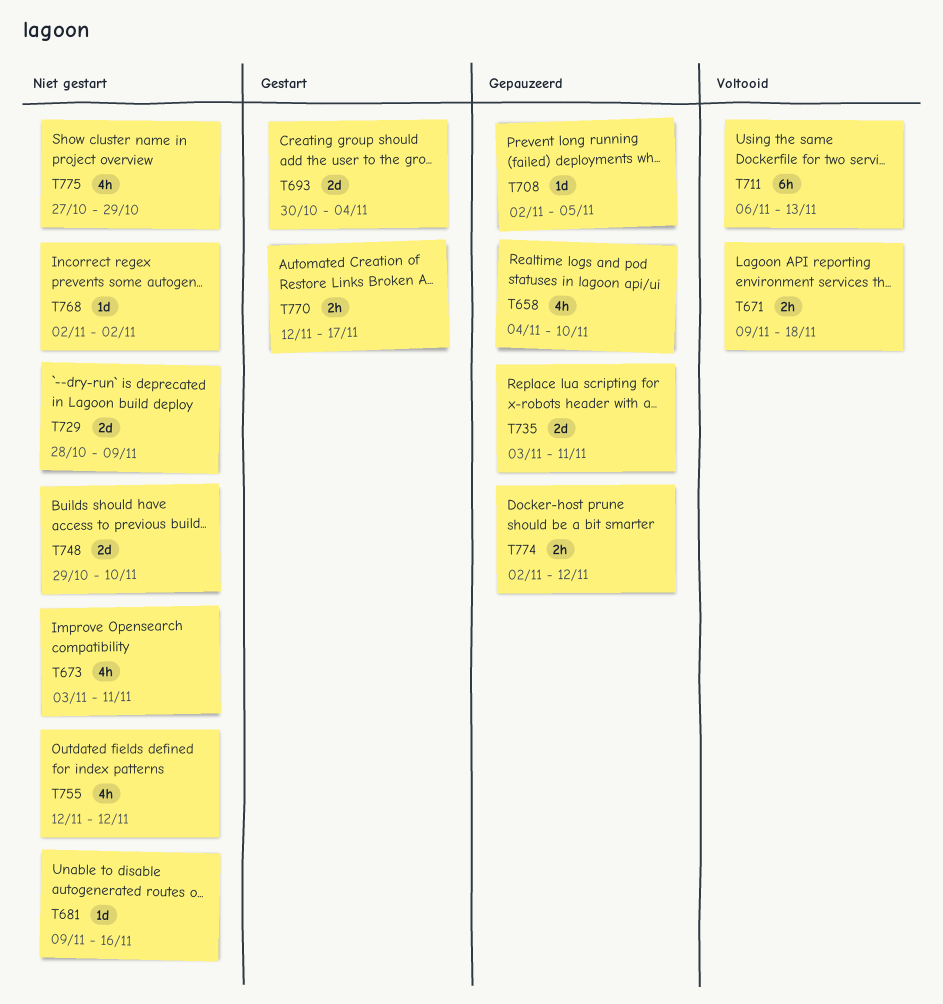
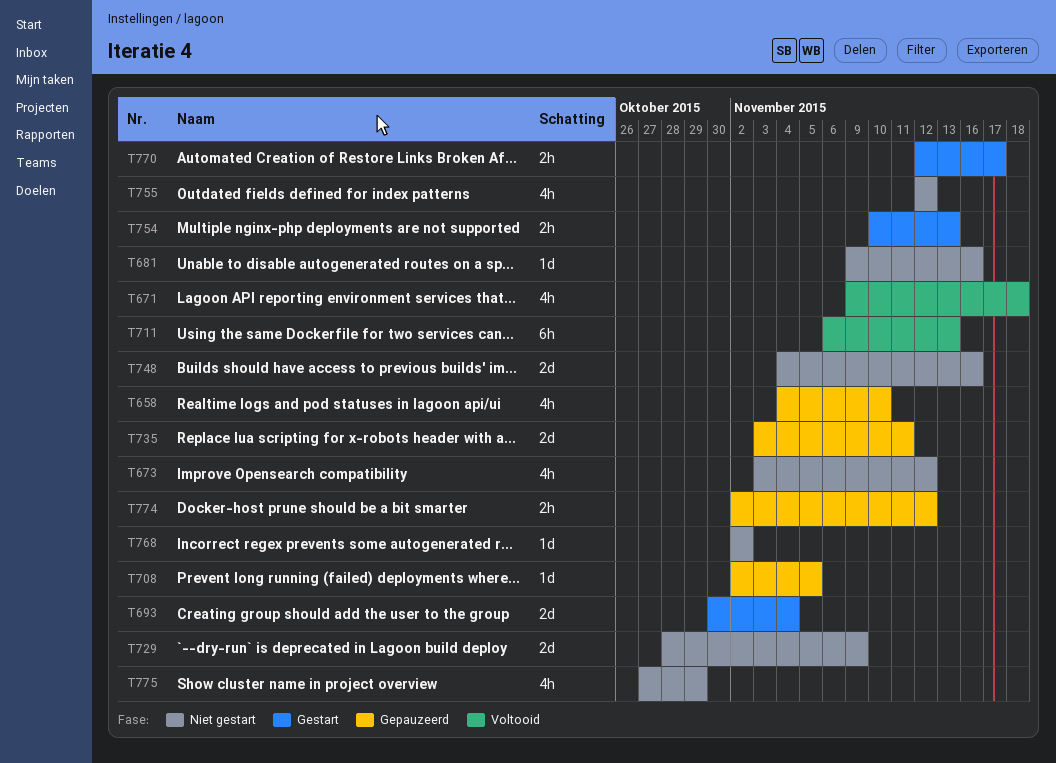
T671, estimate: 2h -> 4h
T673, due: Nov 11 -> Nov 12
T748, start: Oct 29 -> Nov 4
T748, due: Nov 10 -> Nov 16
T754: none -> present

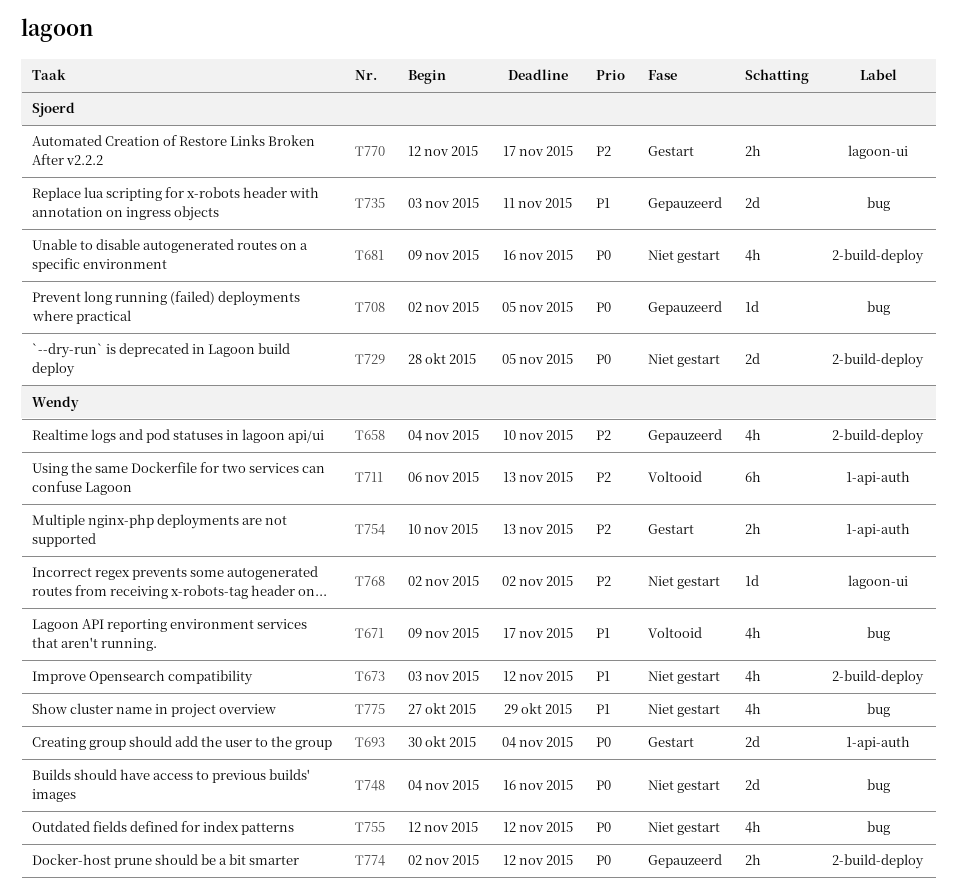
T671, due: Nov 18 -> Nov 17
T681, estimate: 1d -> 4h
T729, due: Nov 9 -> Nov 5

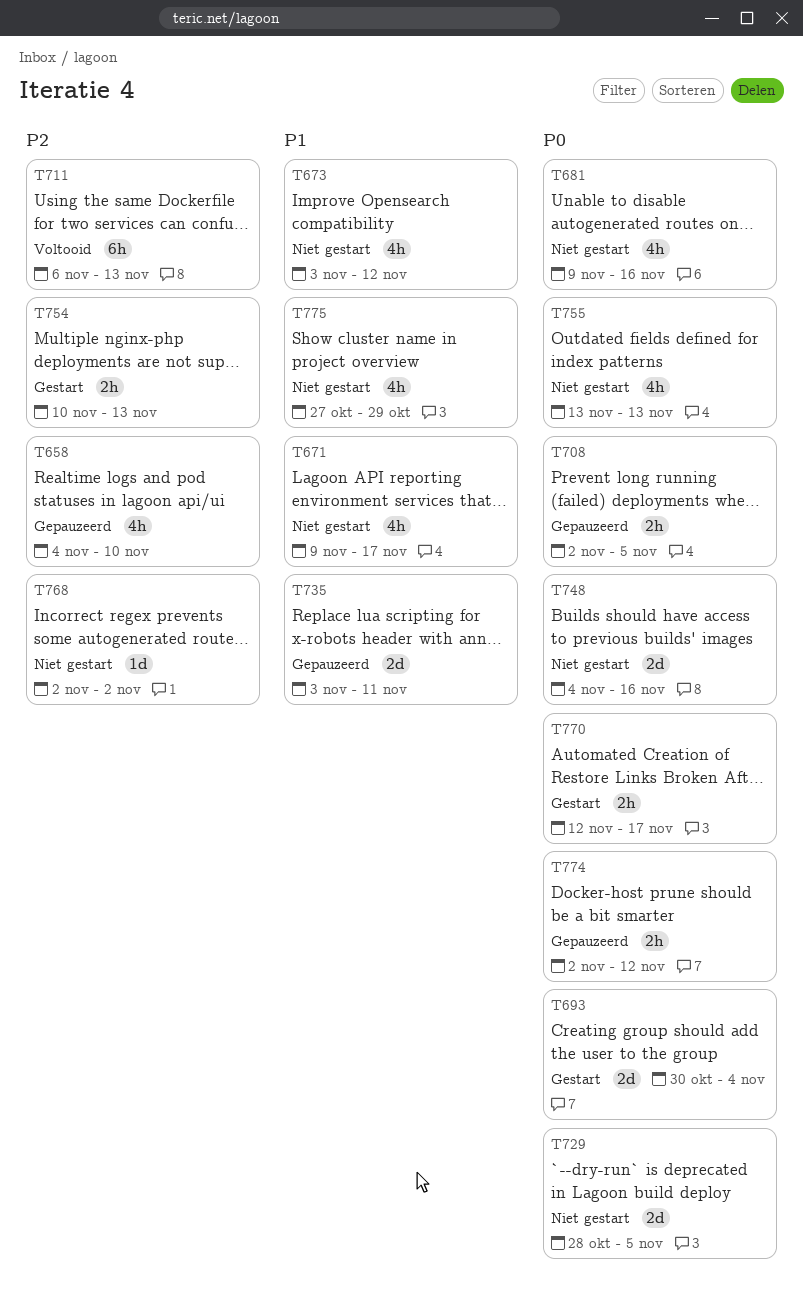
T671, status: Voltooid -> Niet gestart
T708, estimate: 1d -> 2h
T755, start: Nov 12 -> Nov 13
T755, due: Nov 12 -> Nov 13
T770, priority: P2 -> P0

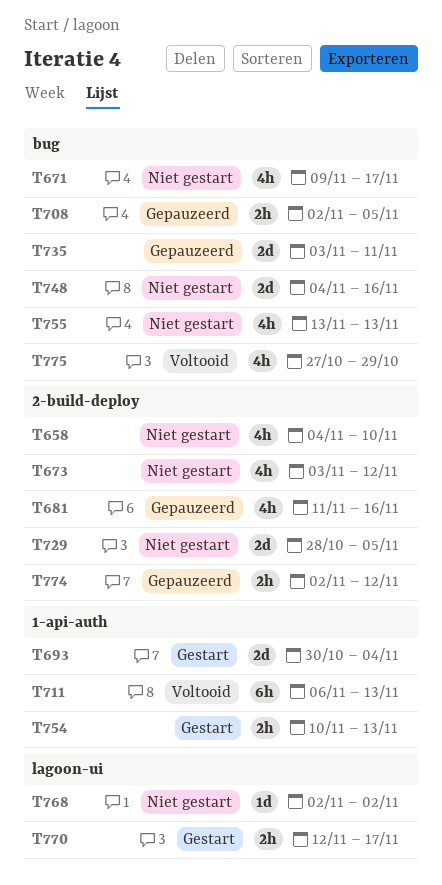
T658, status: Gepauzeerd -> Niet gestart
T681, status: Niet gestart -> Gepauzeerd
T681, start: Nov 9 -> Nov 11
T775, status: Niet gestart -> Voltooid

